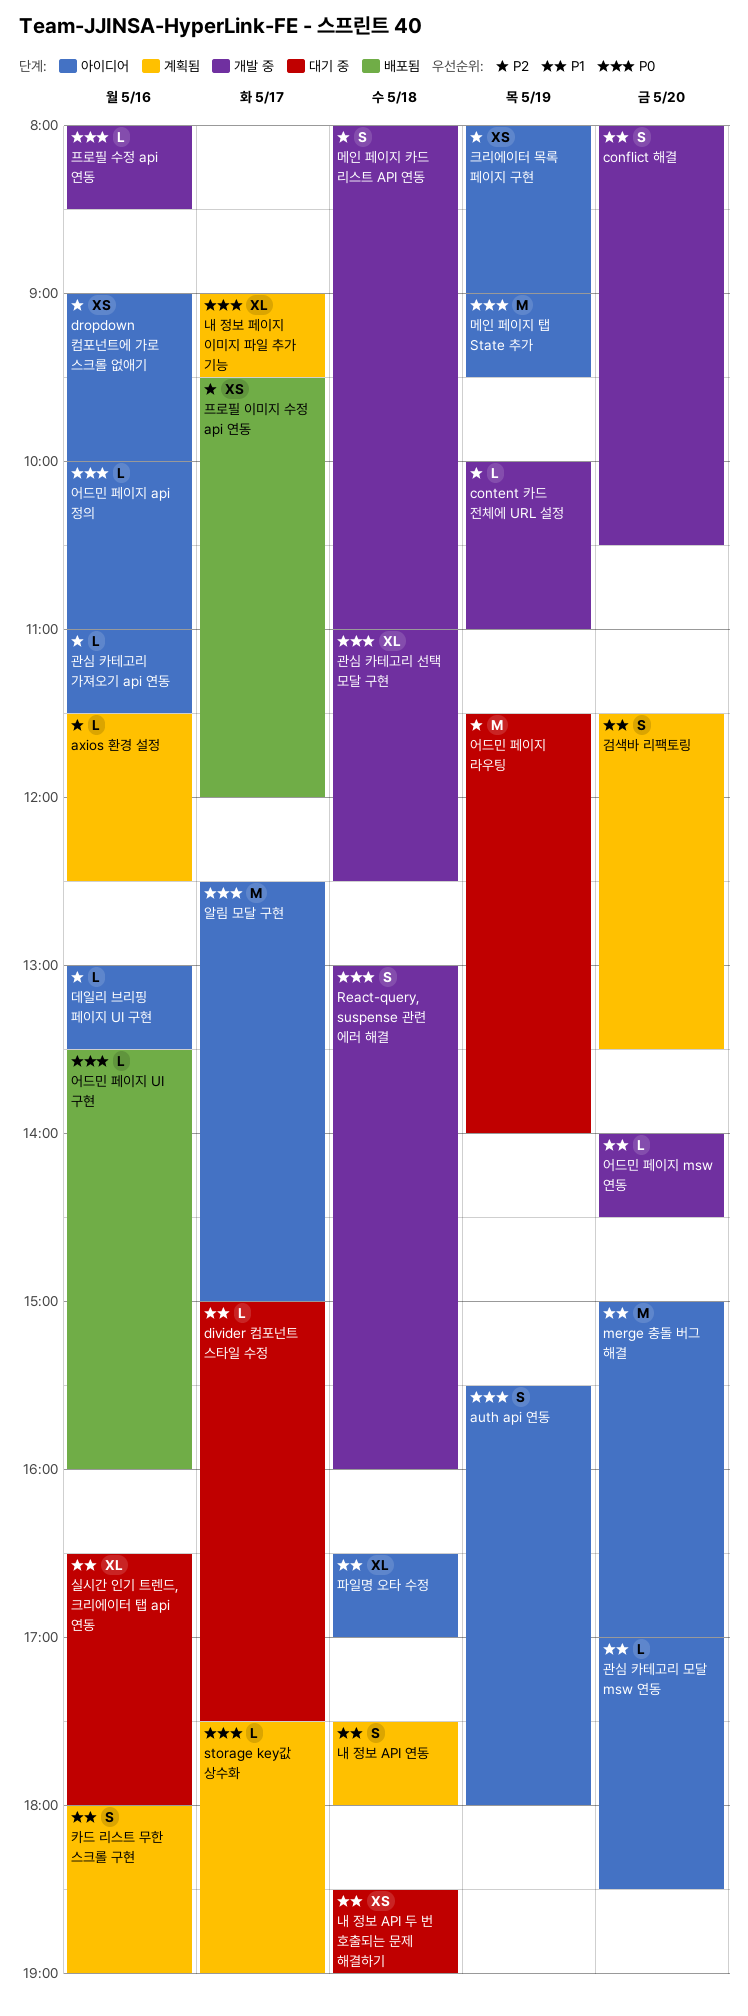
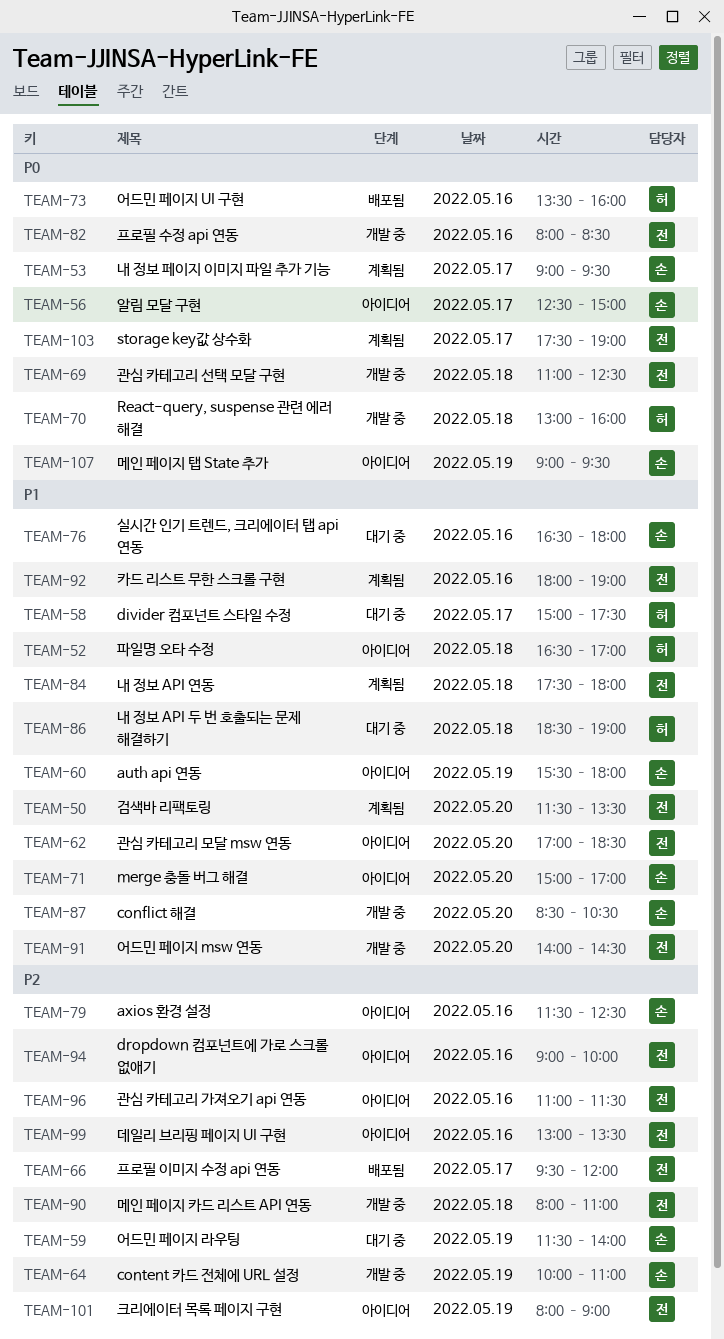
auth api 연동, priority: P0 -> P1
axios 환경 설정, status: 계획됨 -> 아이디어
conflict 해결, begins: 08:00 -> 08:30
어드민 페이지 api 정의: present -> none

